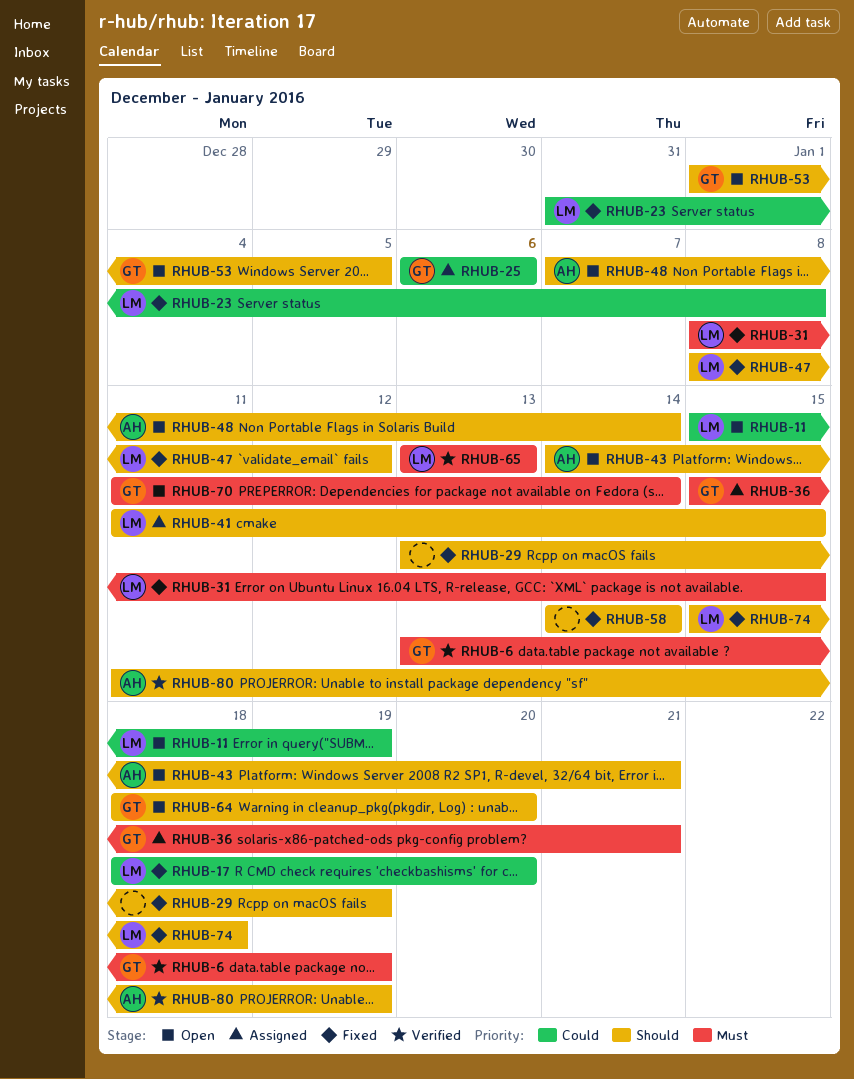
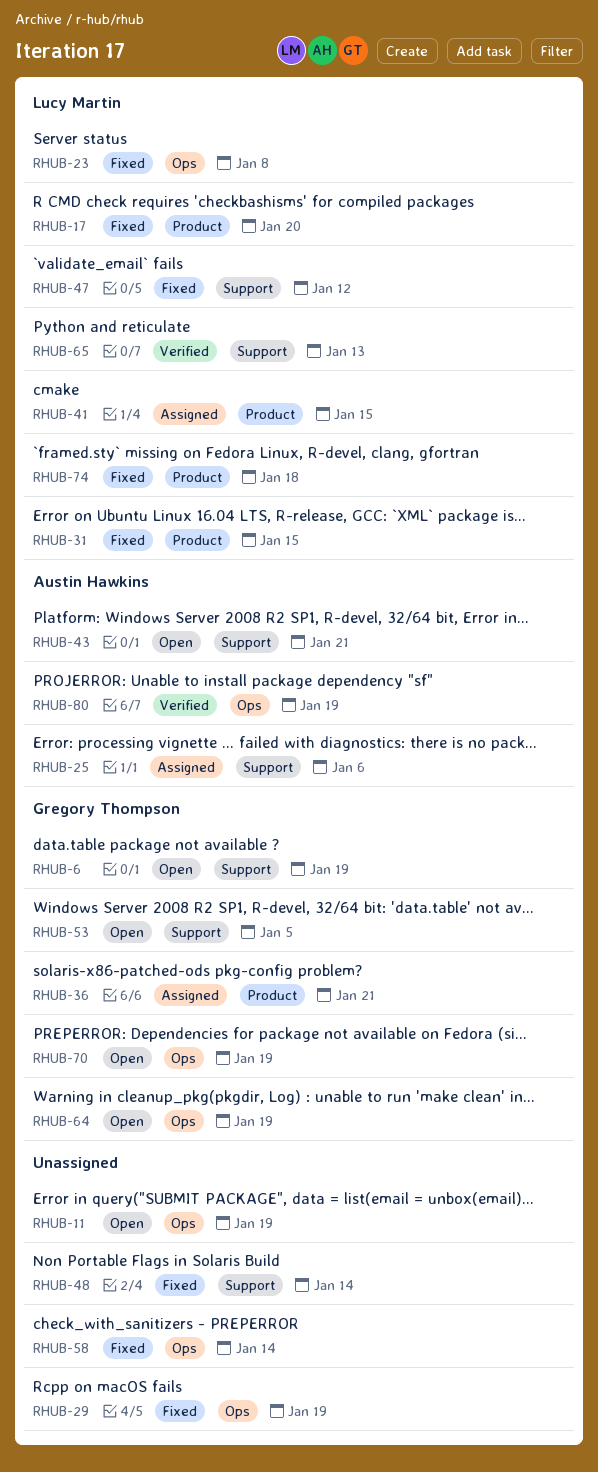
RHUB-6, status: Verified -> Open
RHUB-11, owner: Lucy Martin -> none
RHUB-25, owner: Gregory Thompson -> Austin Hawkins
RHUB-48, status: Open -> Fixed
RHUB-48, owner: Austin Hawkins -> none
RHUB-64, due: Jan 20 -> Jan 19
RHUB-70, due: Jan 14 -> Jan 19

